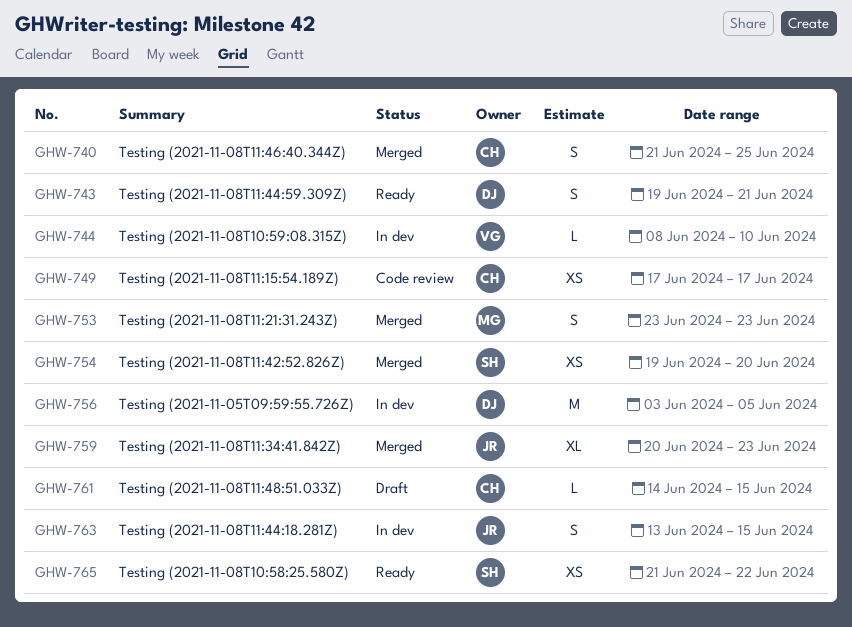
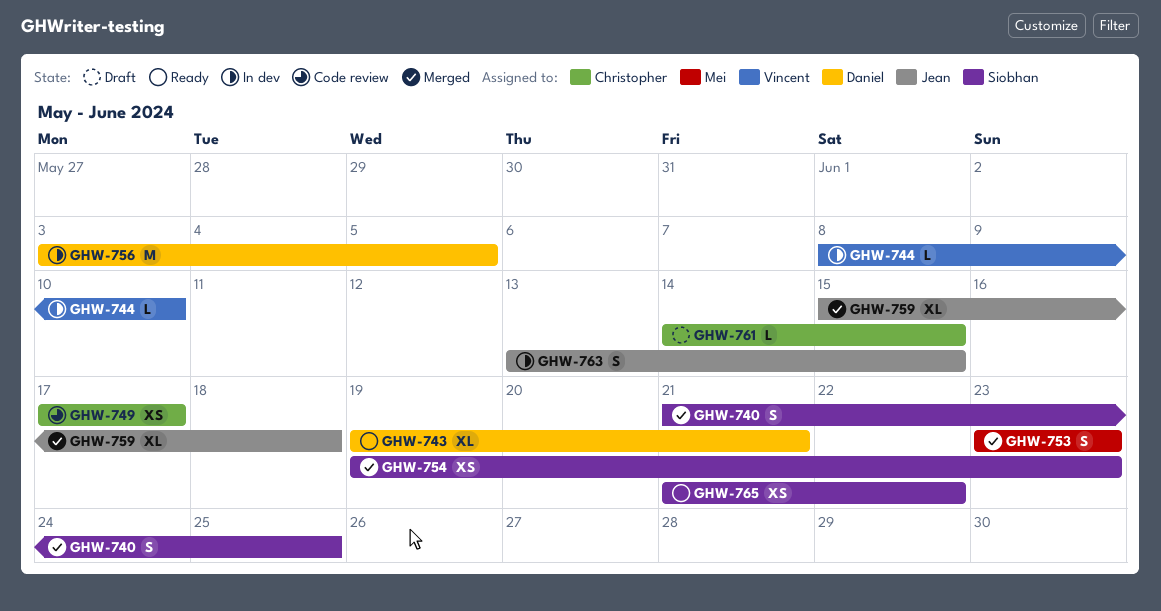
GHW-740, owner: Christopher -> Siobhan
GHW-743, estimate: S -> XL
GHW-754, due: Jun 20 -> Jun 23
GHW-759, start: Jun 20 -> Jun 15
GHW-759, due: Jun 23 -> Jun 18

